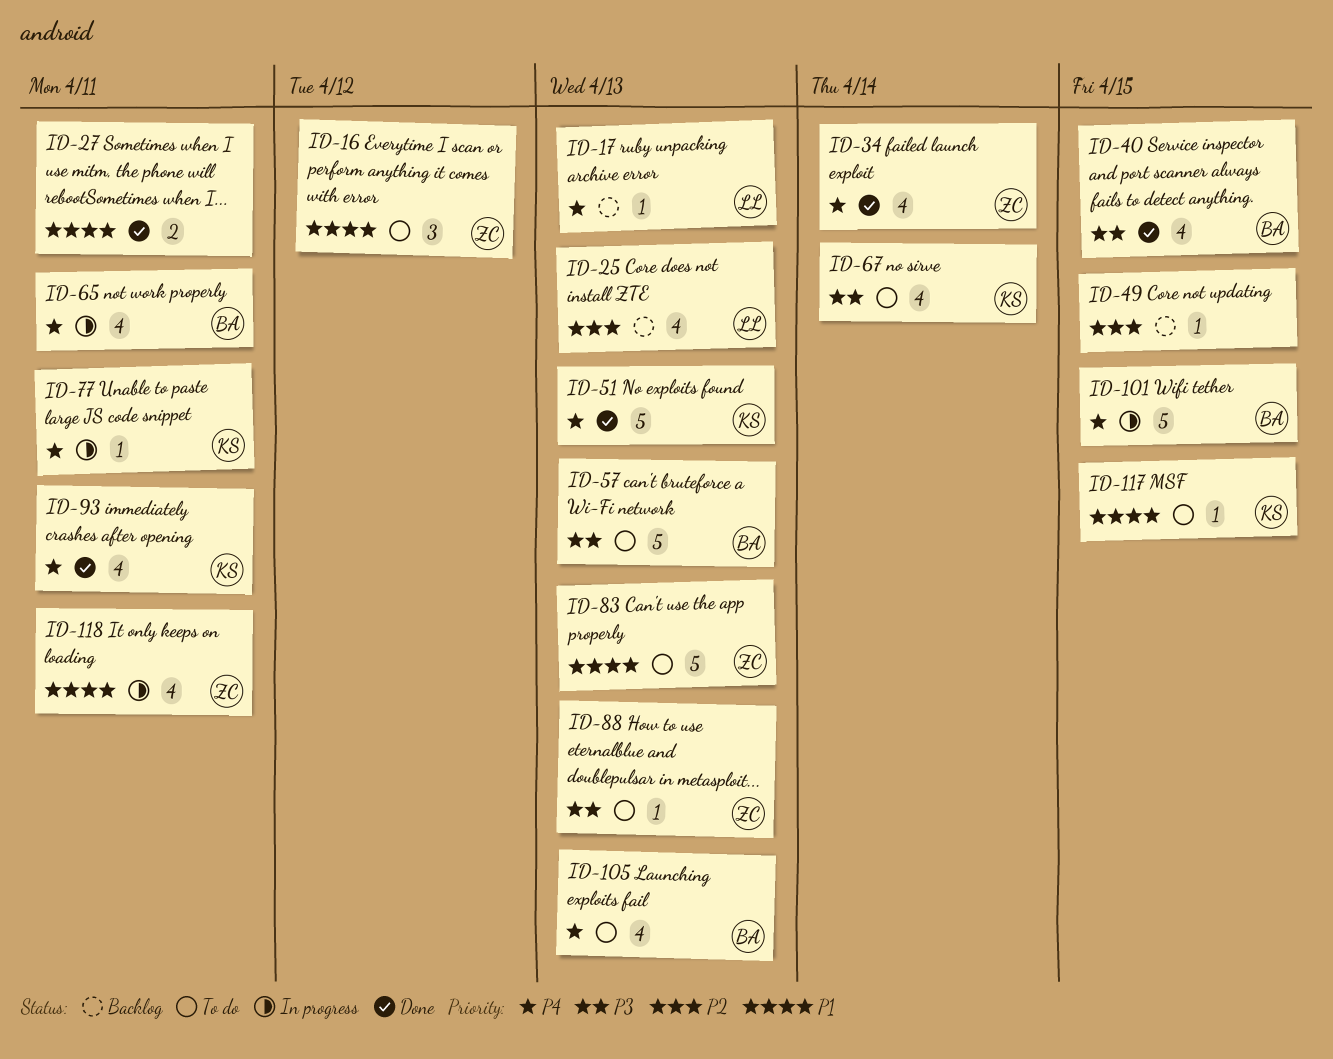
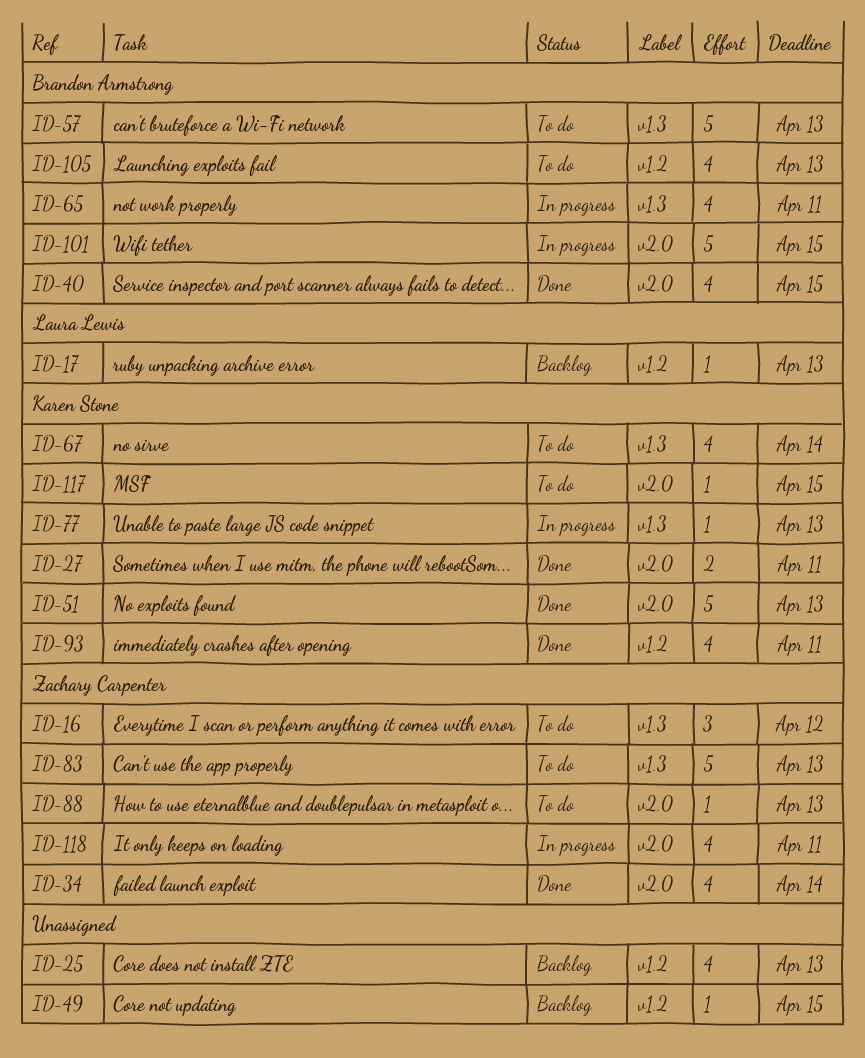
ID-25, owner: Laura Lewis -> none
ID-27, owner: none -> Karen Stone
ID-77, due: Apr 11 -> Apr 13

